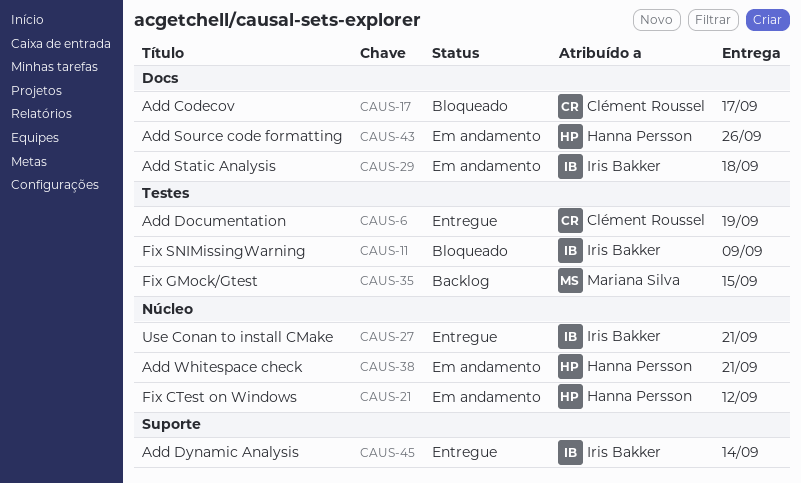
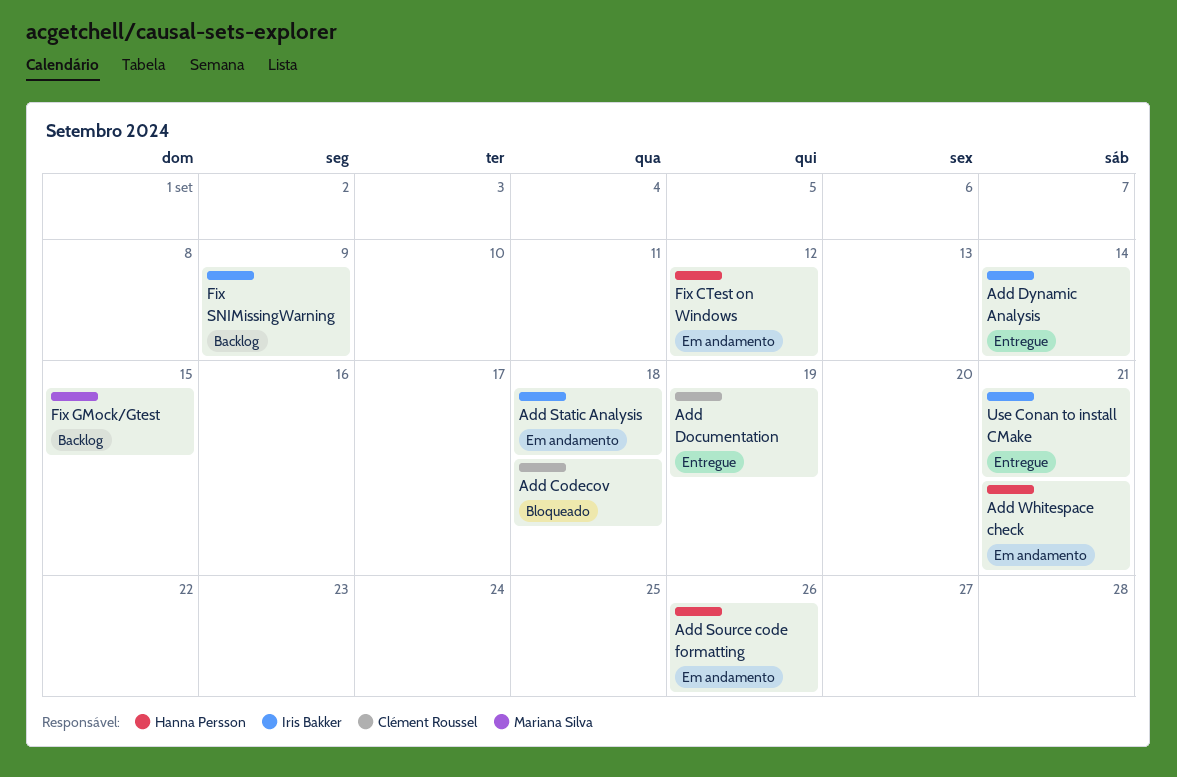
Add Codecov, due: Sep 17 -> Sep 18
Fix SNIMissingWarning, status: Bloqueado -> Backlog

